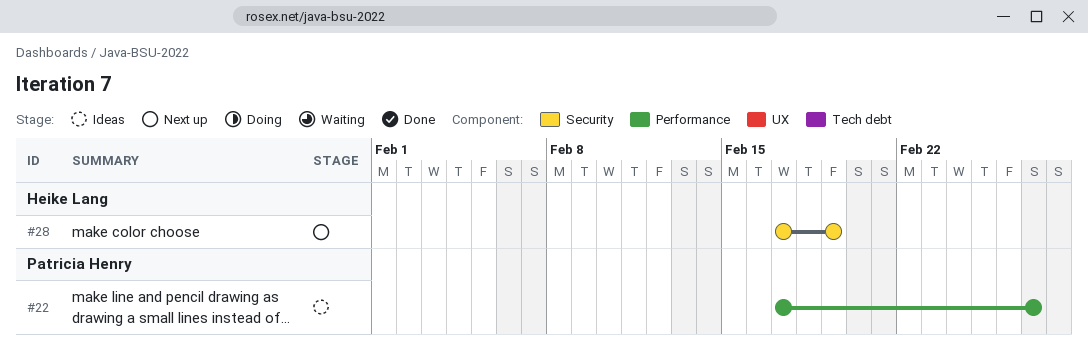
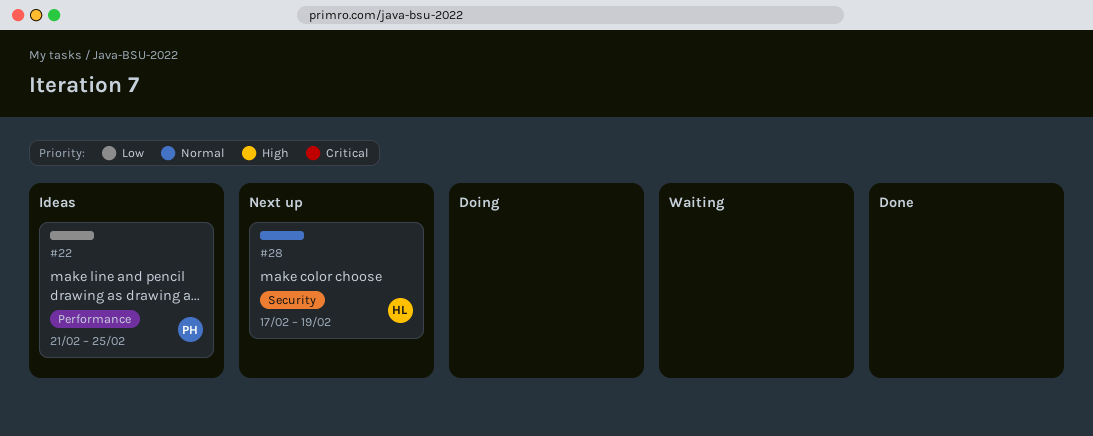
#22, start: Feb 17 -> Feb 21
#22, due: Feb 27 -> Feb 25

